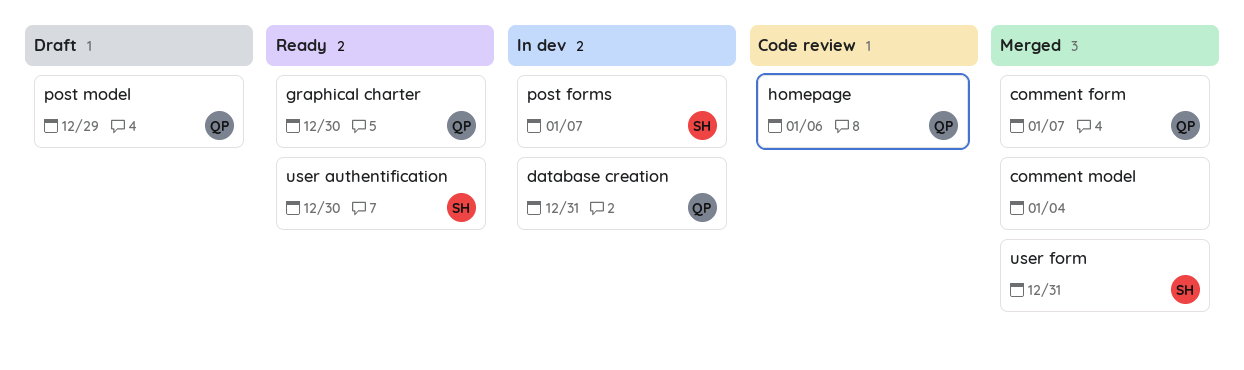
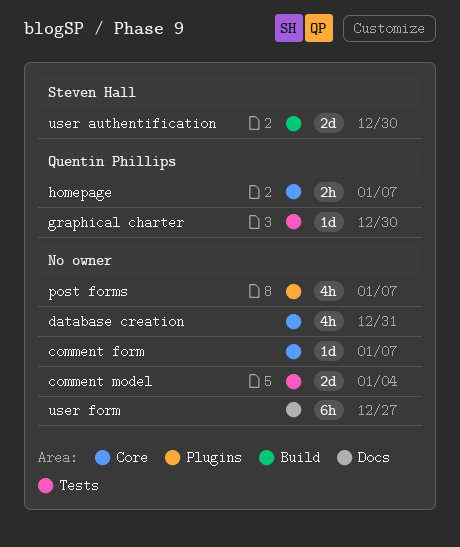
comment form, owner: Quentin Phillips -> none
database creation, owner: Quentin Phillips -> none
homepage, due: Jan 6 -> Jan 7
post forms, owner: Steven Hall -> none
post model: present -> none
user form, owner: Steven Hall -> none
user form, due: Dec 31 -> Dec 27

